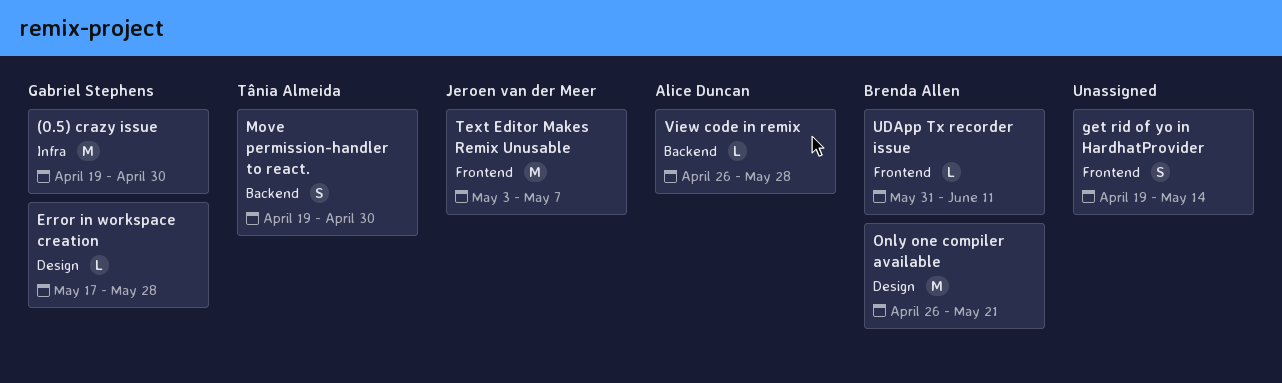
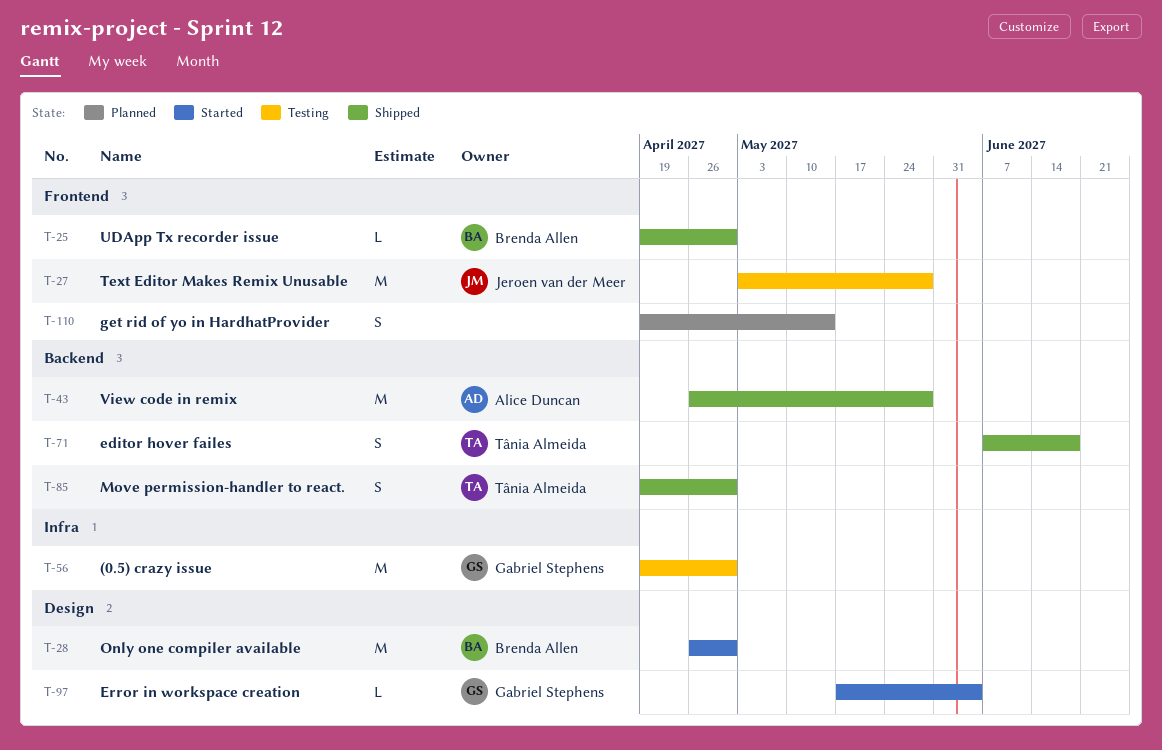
editor hover failes: none -> present
Error in workspace creation, due: May 28 -> Jun 4
Only one compiler available, due: May 21 -> Apr 30
Text Editor Makes Remix Unusable, due: May 7 -> May 28
UDApp Tx recorder issue, start: May 31 -> Apr 19
UDApp Tx recorder issue, due: Jun 11 -> Apr 30
View code in remix, estimate: L -> M

